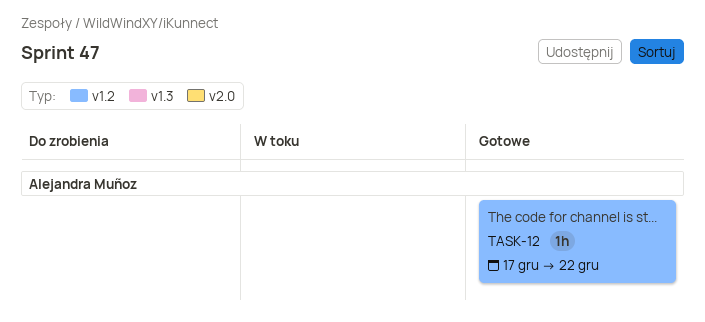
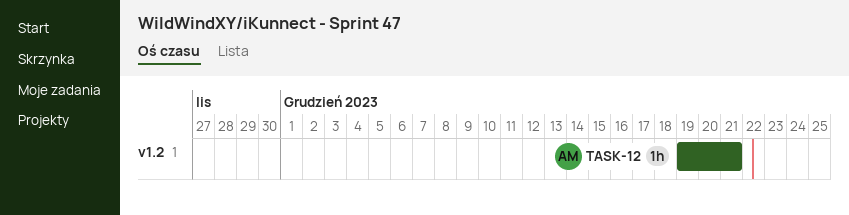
TASK-12, start: Dec 17 -> Dec 19
TASK-12, due: Dec 22 -> Dec 21

